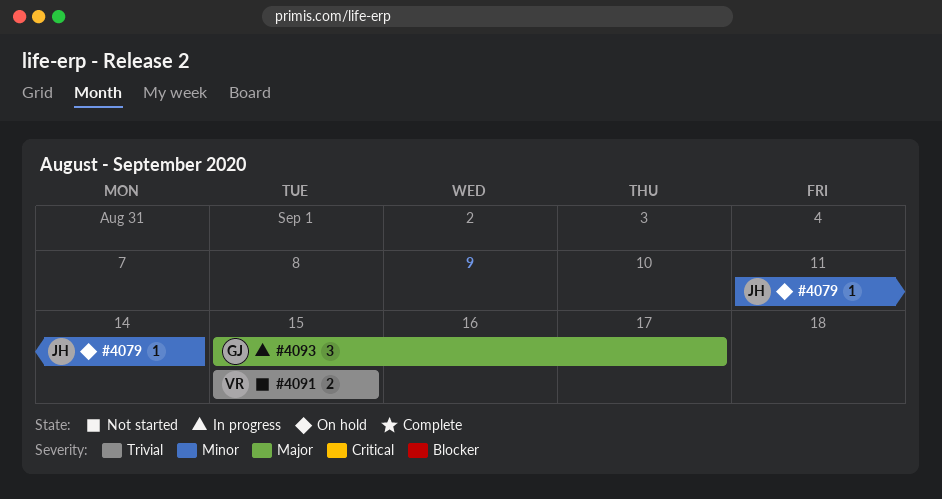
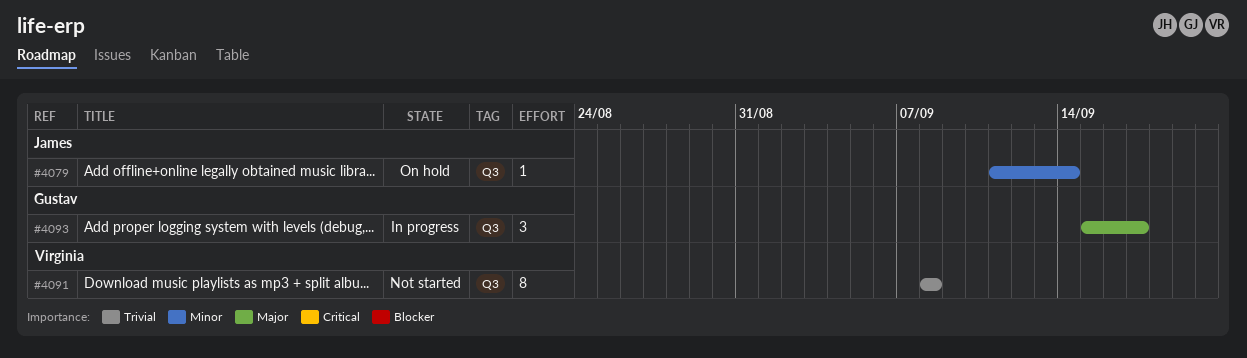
#4091, estimate: 2 -> 8
#4091, start: Sep 15 -> Sep 8
#4091, due: Sep 15 -> Sep 8

